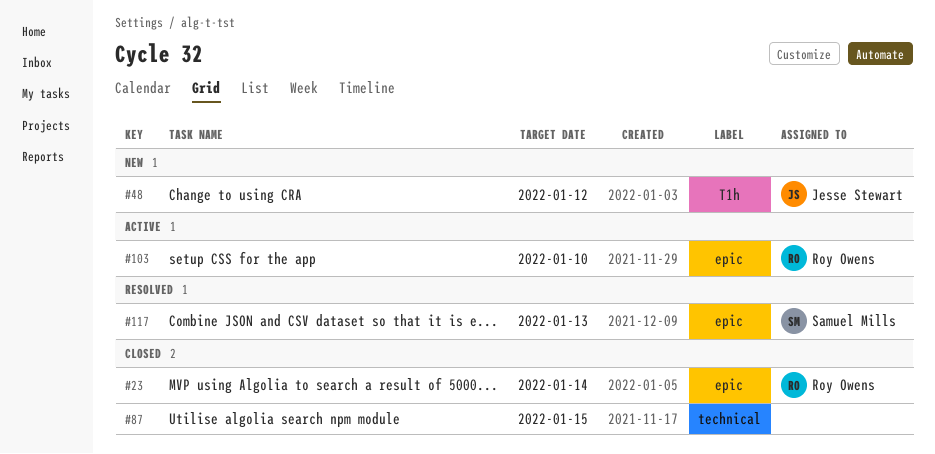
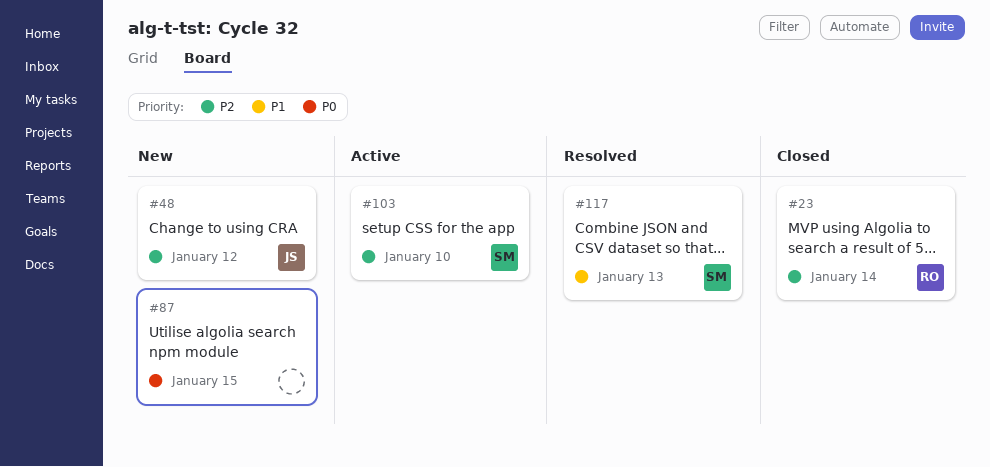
#87, status: Closed -> New
#103, owner: Roy Owens -> Samuel Mills

